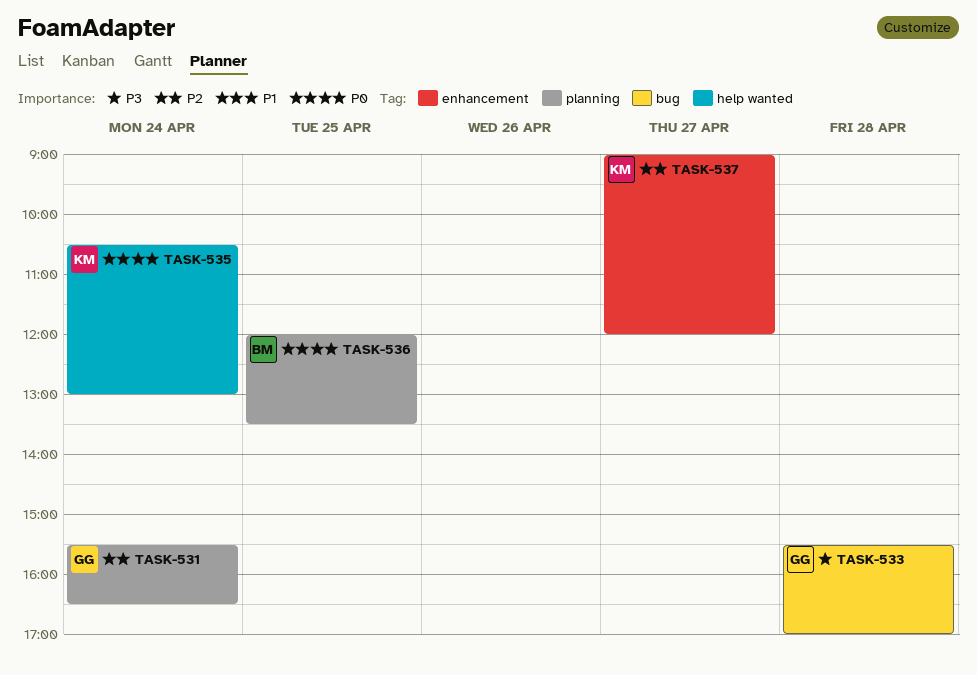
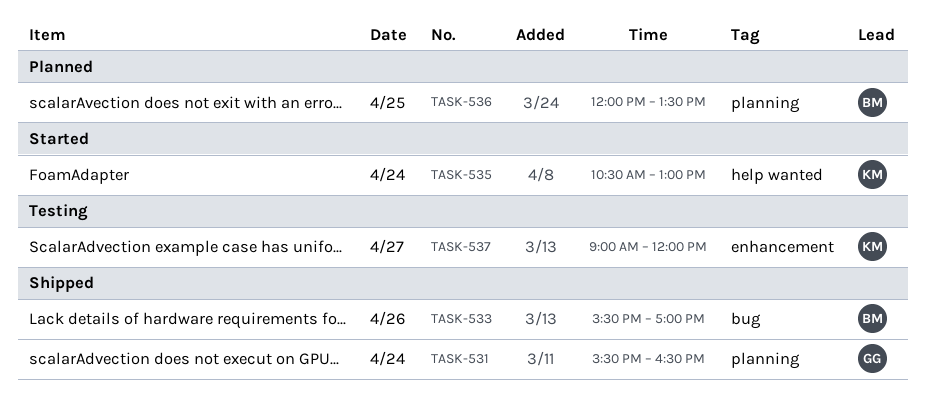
TASK-533, owner: GG -> BM
TASK-533, day: Apr 28 -> Apr 26

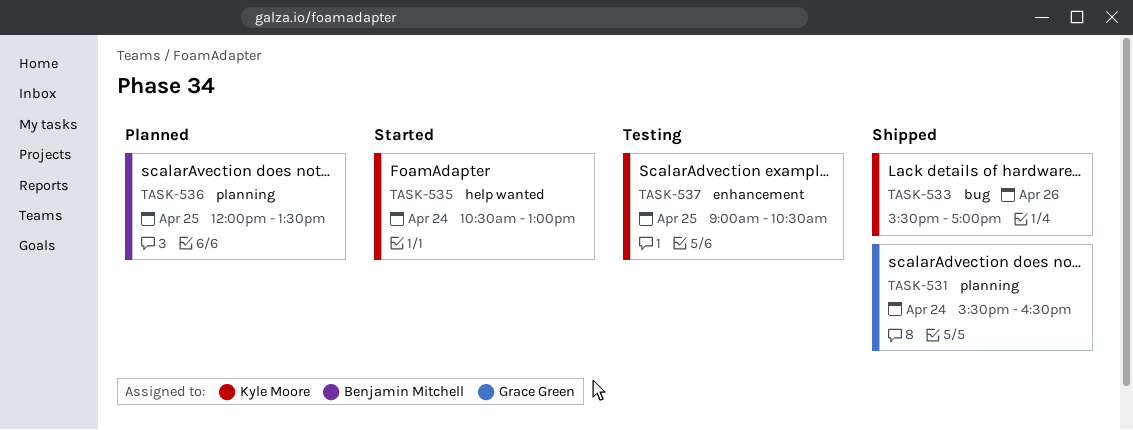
TASK-533, owner: Benjamin Mitchell -> Kyle Moore
TASK-537, day: Apr 27 -> Apr 25
TASK-537, ends: 12:00 -> 10:30

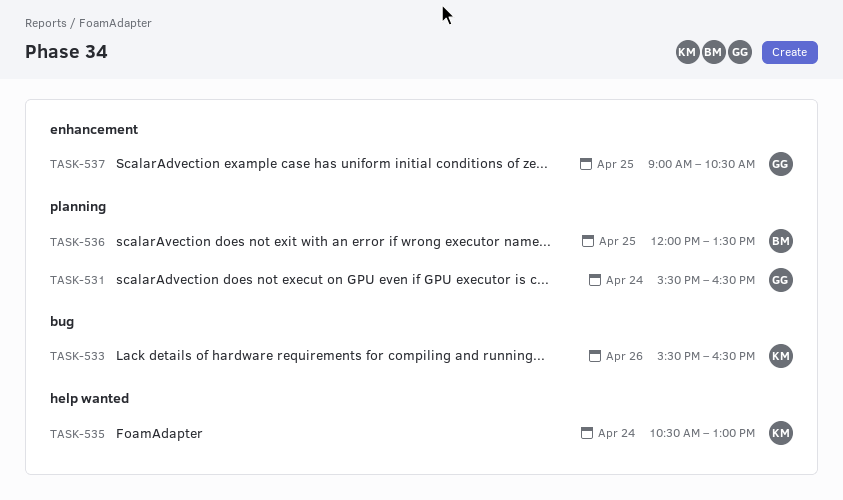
TASK-533, ends: 17:00 -> 16:30
TASK-537, owner: Kyle Moore -> Grace Green

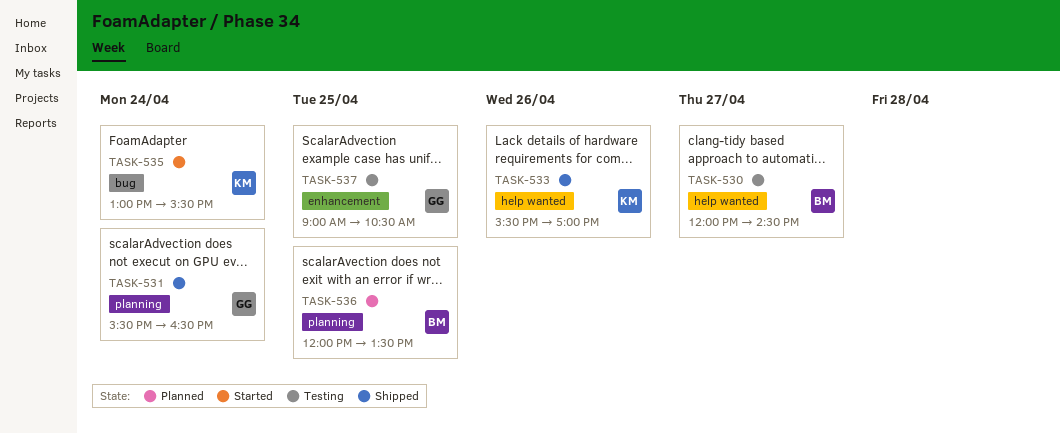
TASK-530: none -> present
TASK-533, label: bug -> help wanted
TASK-533, ends: 16:30 -> 17:00
TASK-535, label: help wanted -> bug
TASK-535, begins: 10:30 -> 13:00
TASK-535, ends: 13:00 -> 15:30

